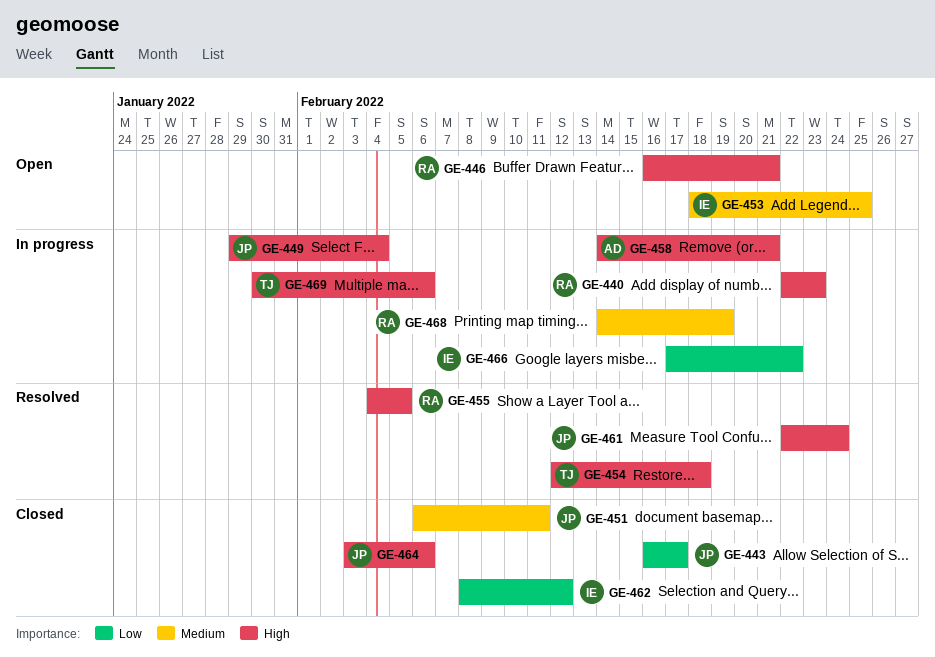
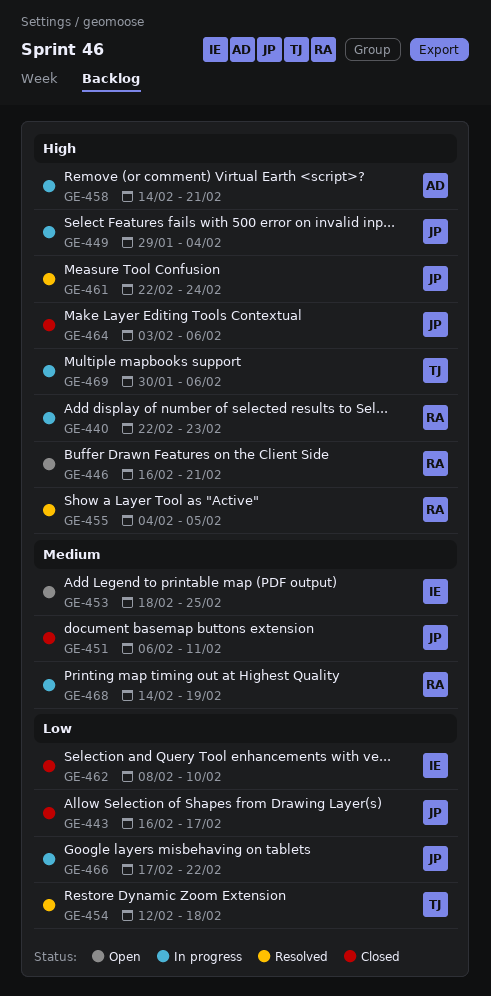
GE-454, priority: High -> Low
GE-462, due: Feb 12 -> Feb 10
GE-466, owner: IE -> JP

